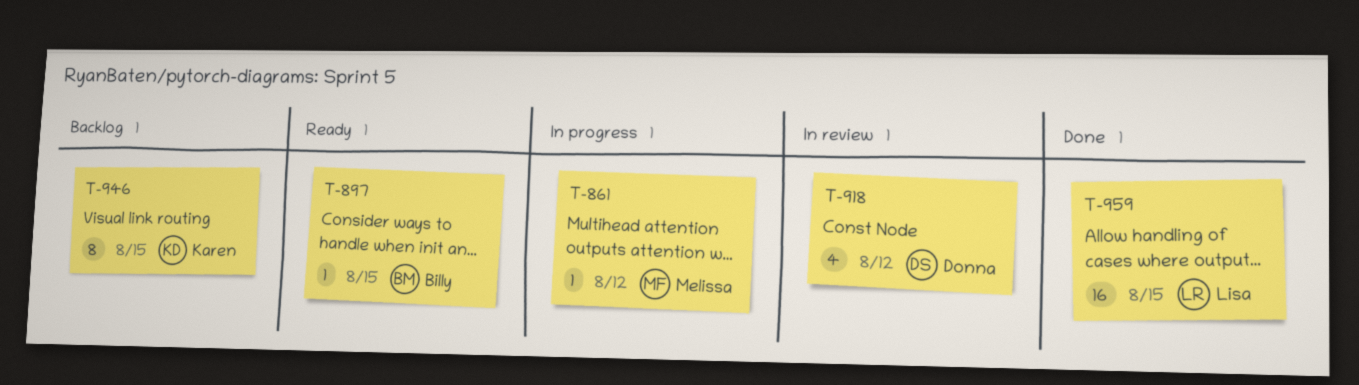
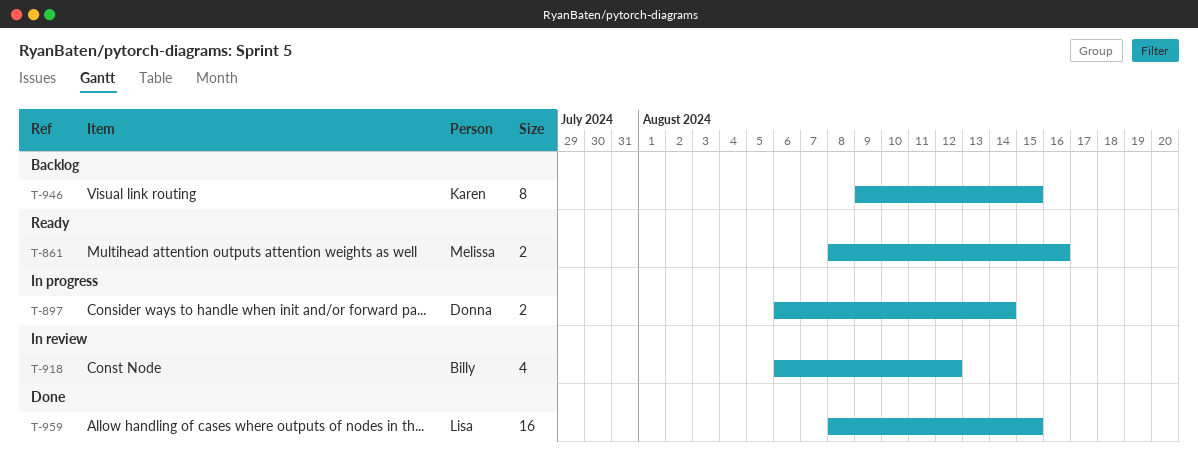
T-861, status: In progress -> Ready
T-861, estimate: 1 -> 2
T-861, due: Aug 12 -> Aug 16
T-897, status: Ready -> In progress
T-897, owner: Billy -> Donna
T-897, estimate: 1 -> 2
T-897, due: Aug 15 -> Aug 14
T-918, owner: Donna -> Billy

